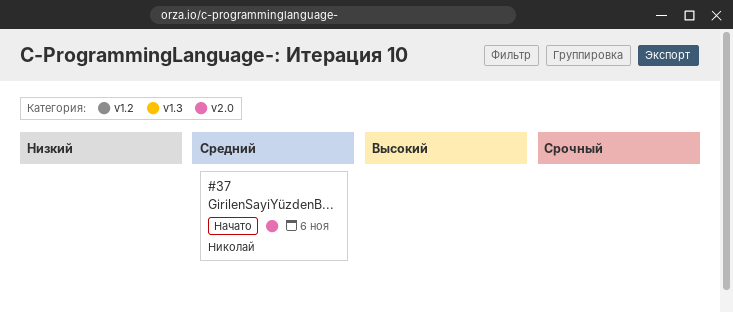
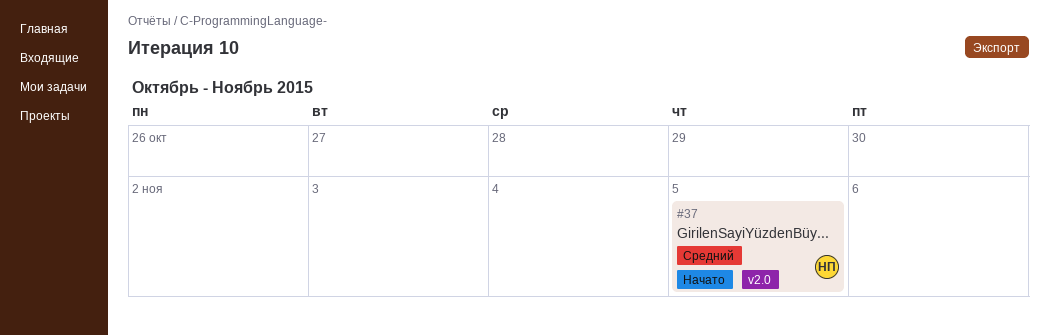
#37, due: Nov 6 -> Nov 5

